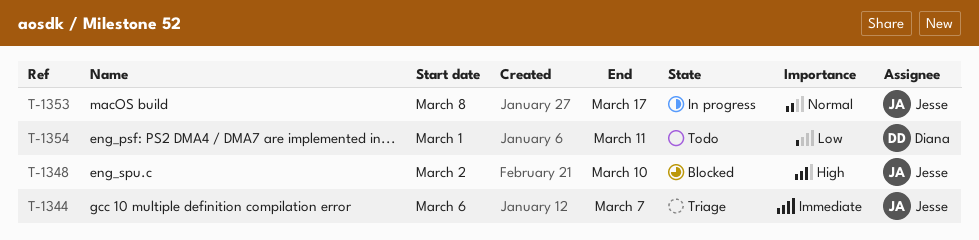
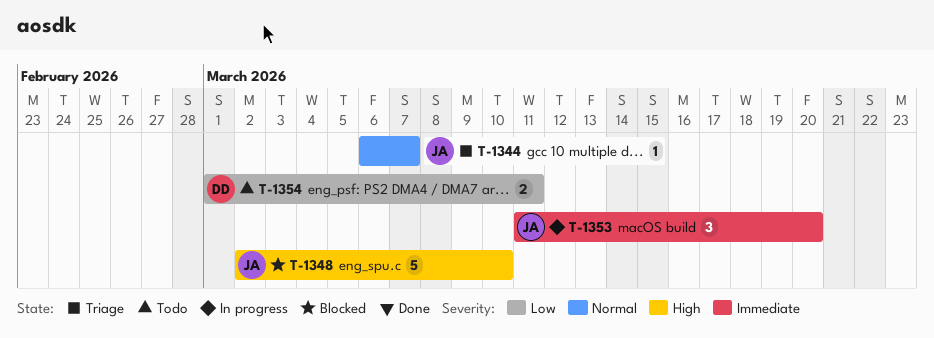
T-1344, priority: Immediate -> Normal
T-1353, priority: Normal -> Immediate
T-1353, start: Mar 8 -> Mar 11
T-1353, due: Mar 17 -> Mar 20

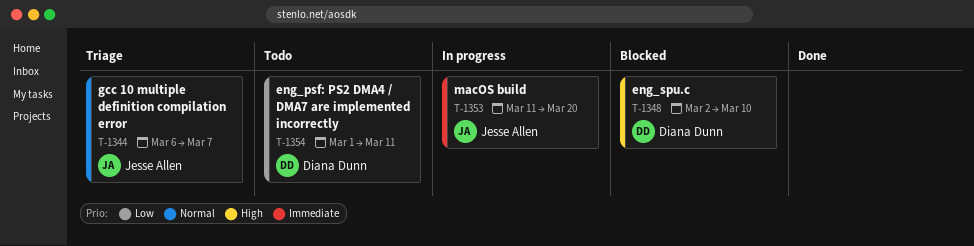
T-1348, owner: Jesse Allen -> Diana Dunn

